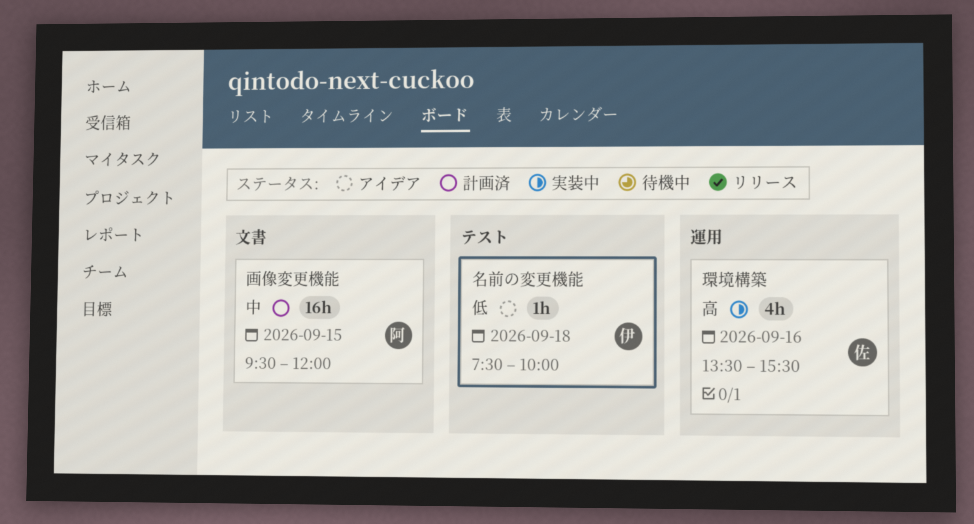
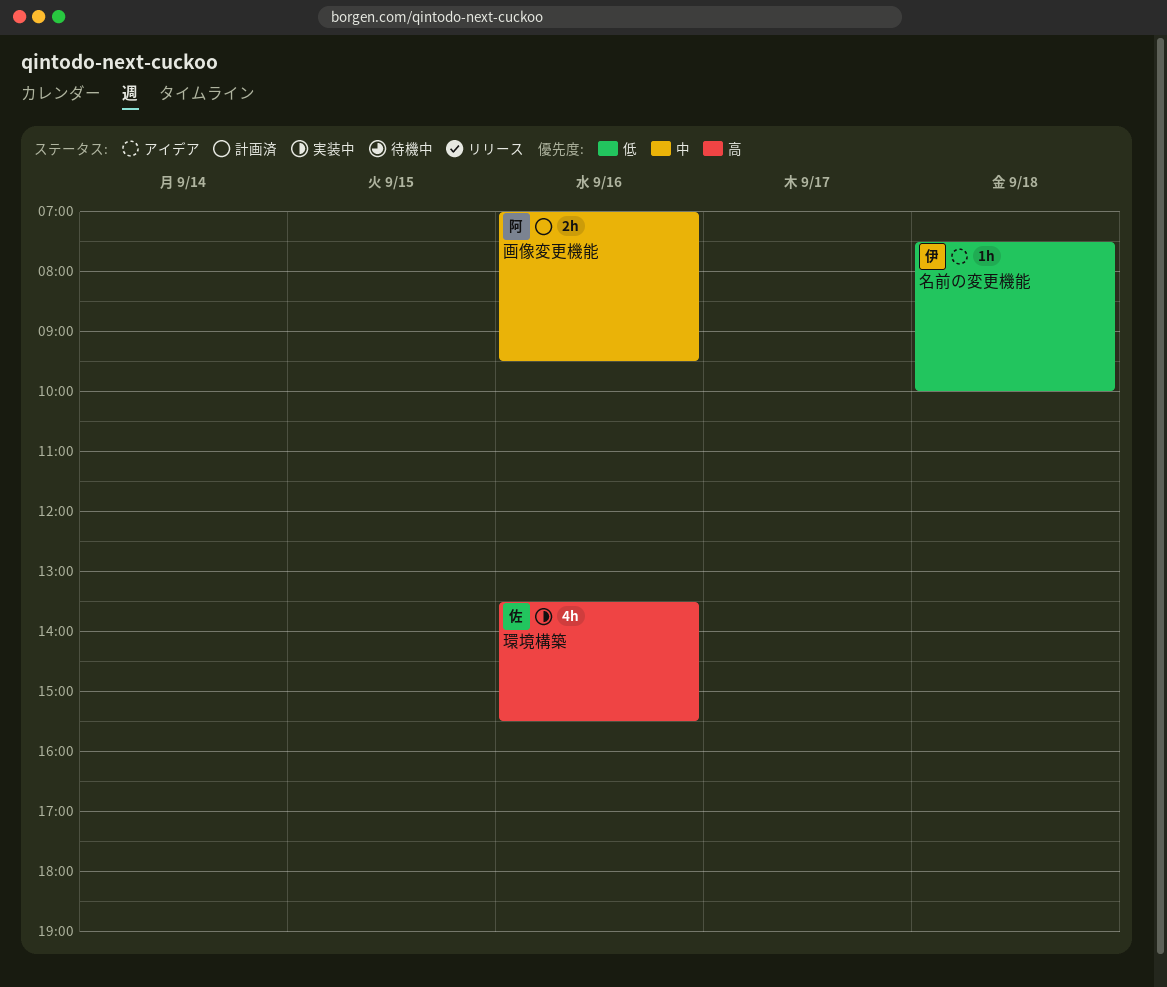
画像変更機能, estimate: 16h -> 2h
画像変更機能, day: Sep 15 -> Sep 16
画像変更機能, begins: 09:30 -> 07:00
画像変更機能, ends: 12:00 -> 09:30

